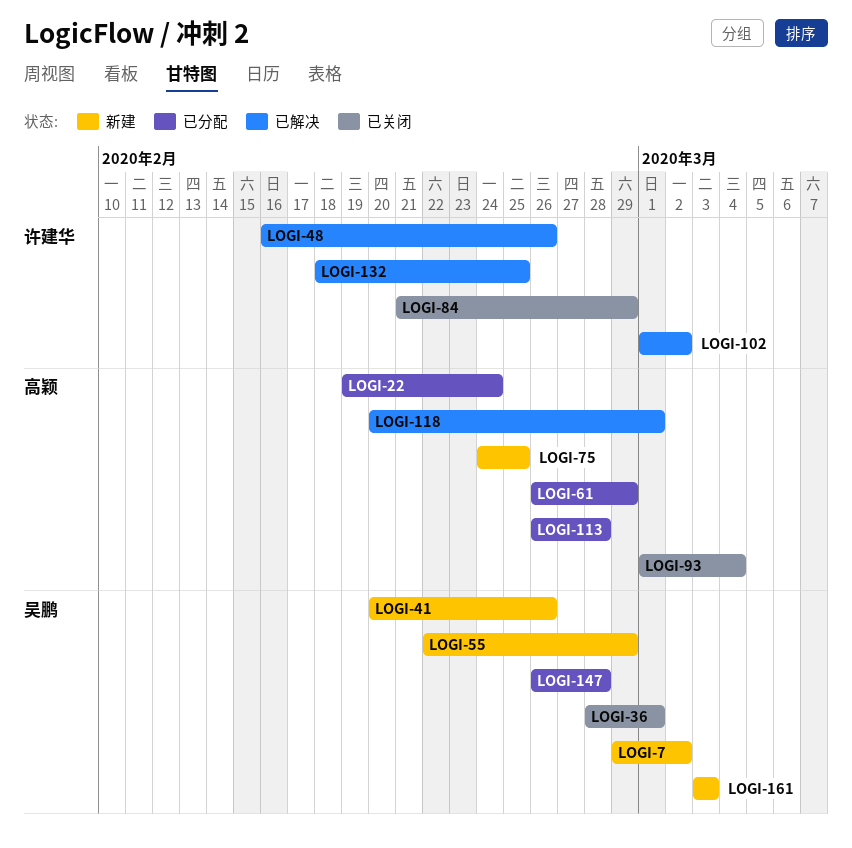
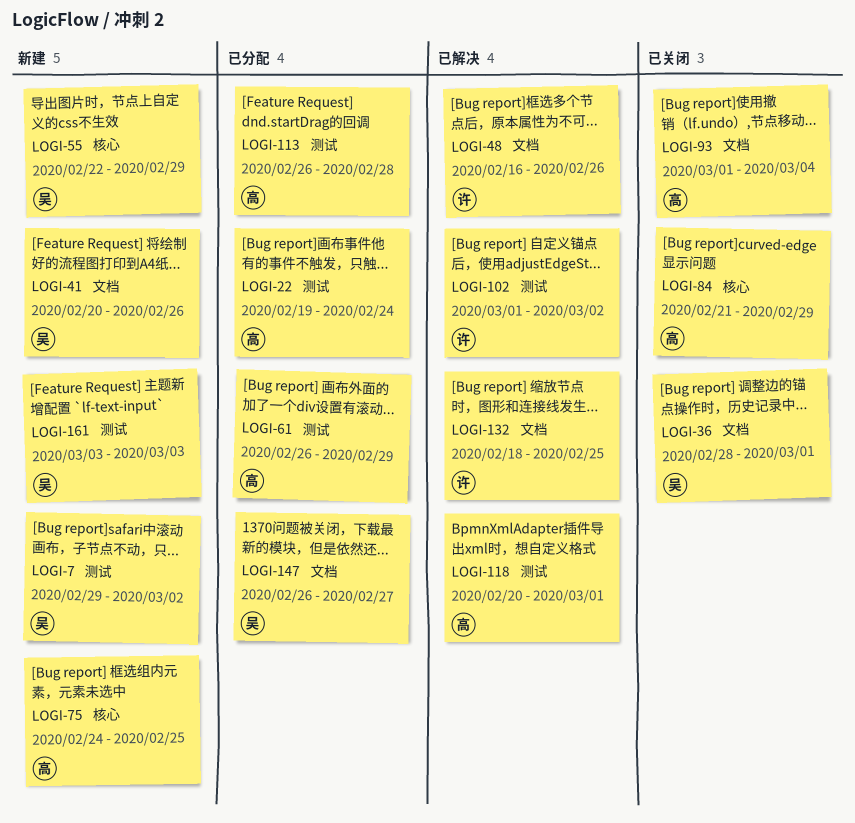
LOGI-84, owner: 许建华 -> 高颖
LOGI-147, due: Feb 28 -> Feb 27

